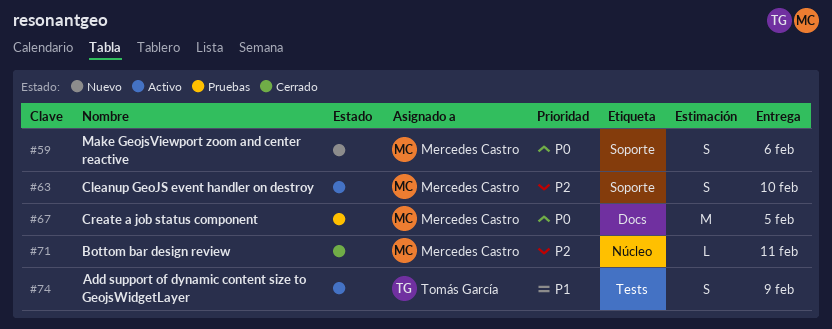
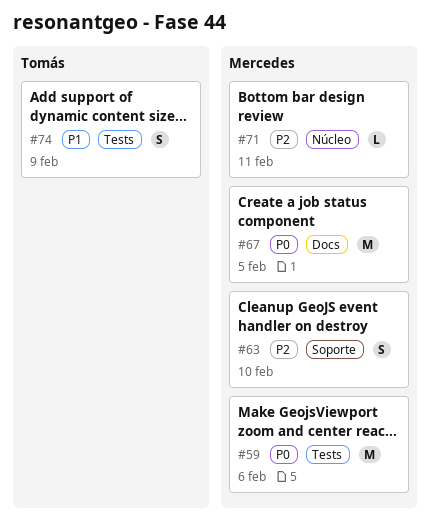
#59, label: Soporte -> Tests
#59, estimate: S -> M

